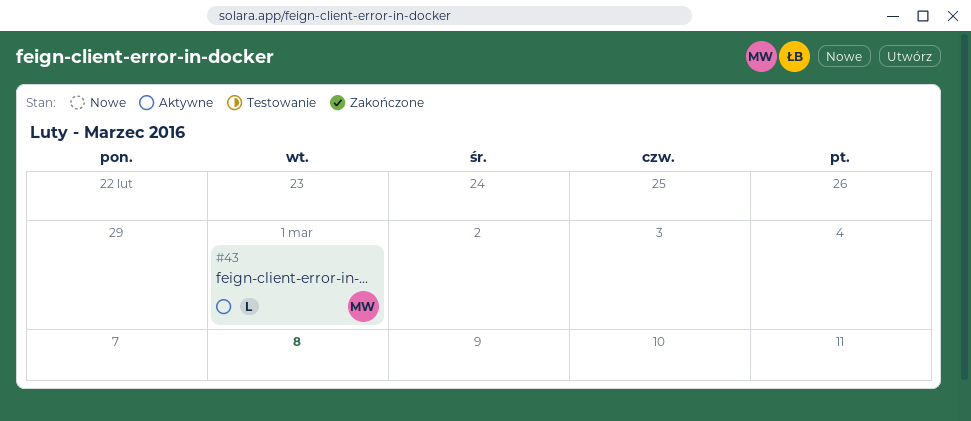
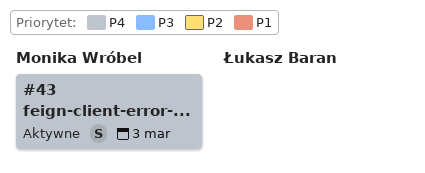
#43, estimate: L -> S
#43, due: Mar 1 -> Mar 3

